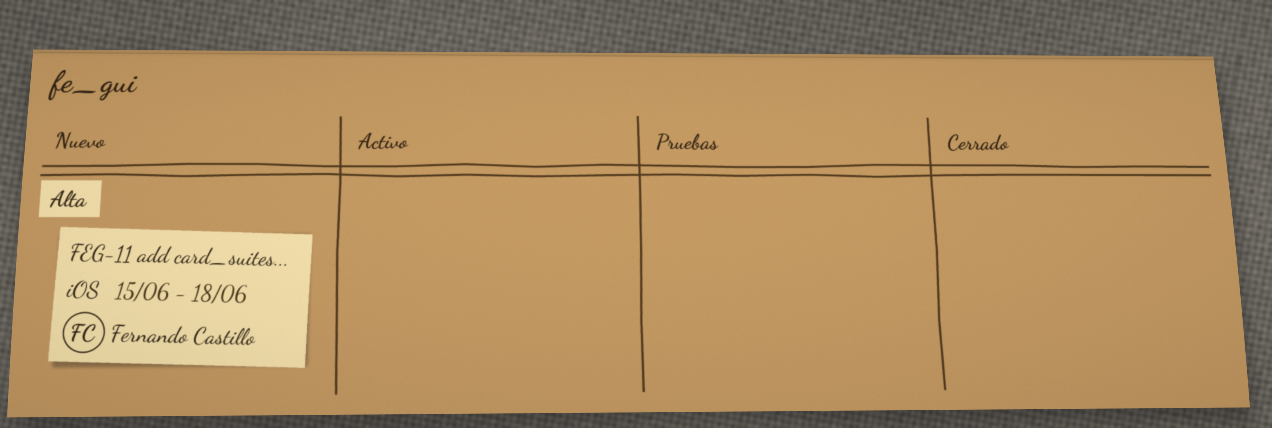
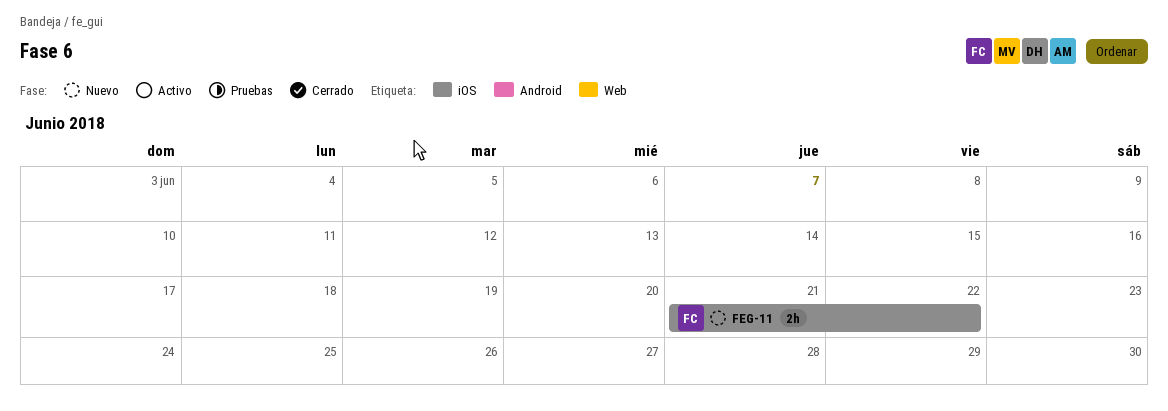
FEG-11, start: Jun 15 -> Jun 21
FEG-11, due: Jun 18 -> Jun 22

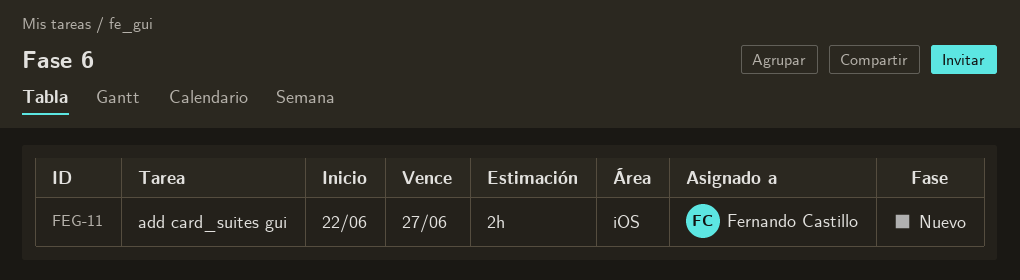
FEG-11, start: Jun 21 -> Jun 22
FEG-11, due: Jun 22 -> Jun 27

